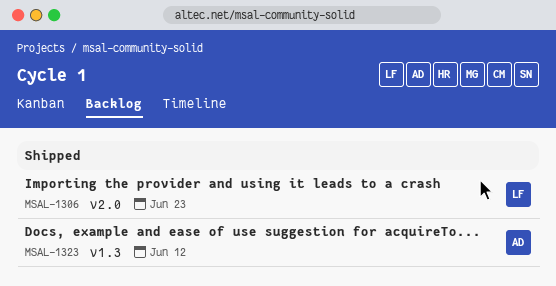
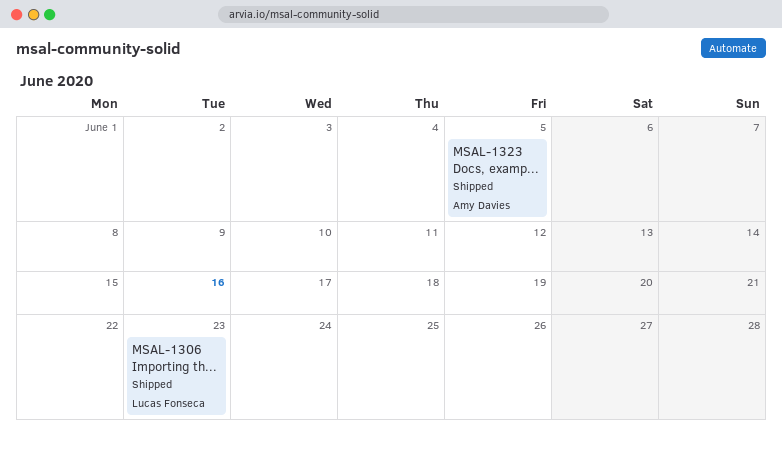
MSAL-1323, due: Jun 12 -> Jun 5

